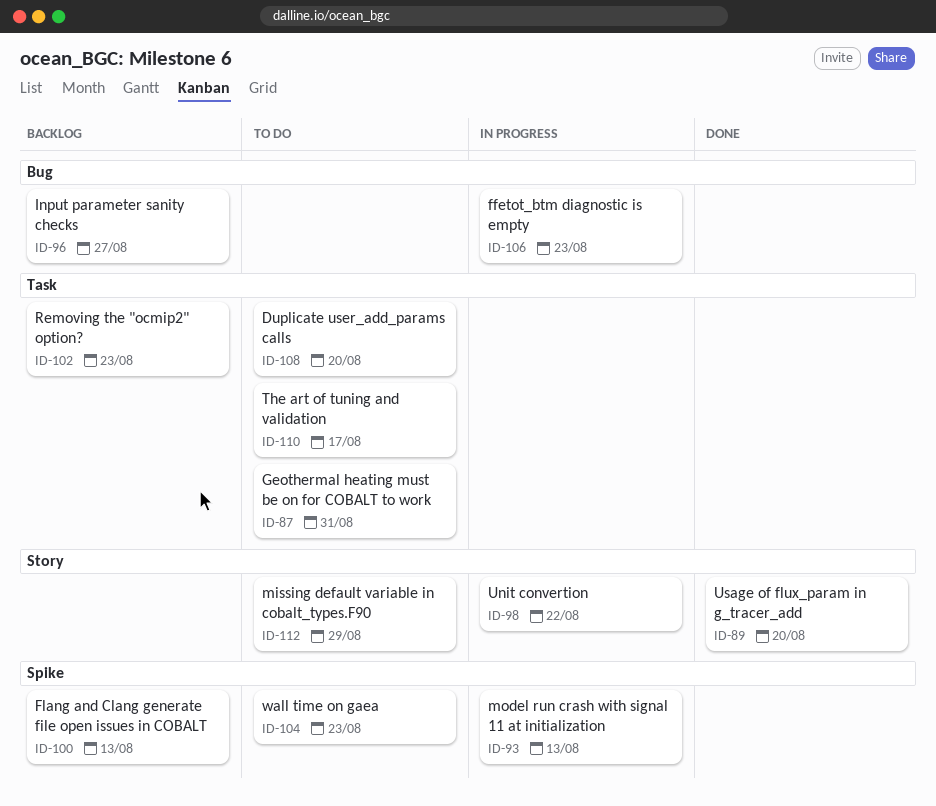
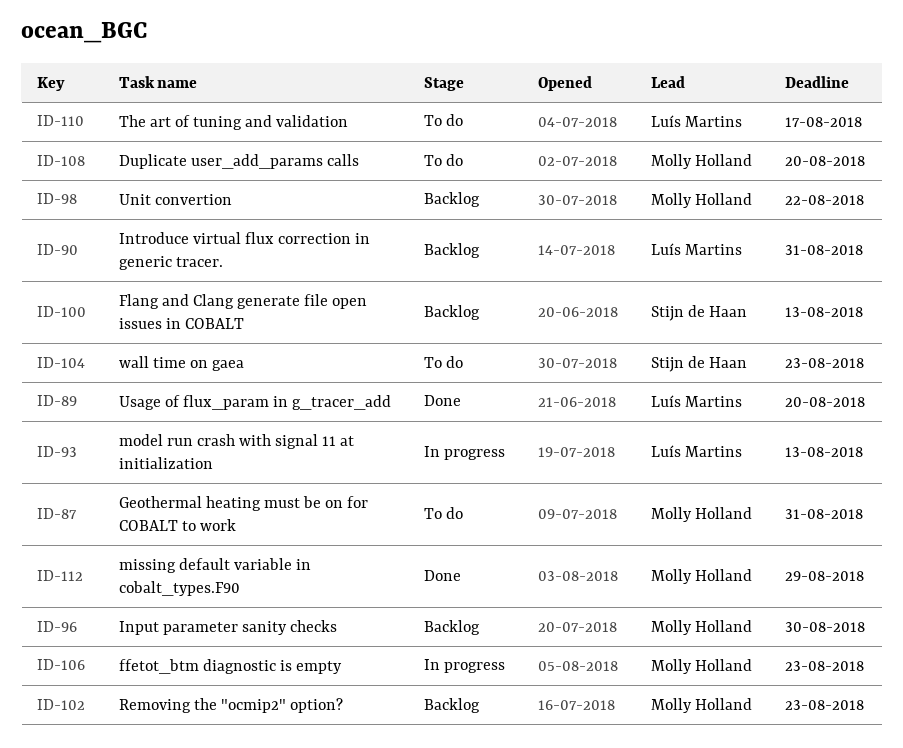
ID-90: none -> present
ID-96, due: Aug 27 -> Aug 30
ID-98, status: In progress -> Backlog
ID-112, status: To do -> Done

